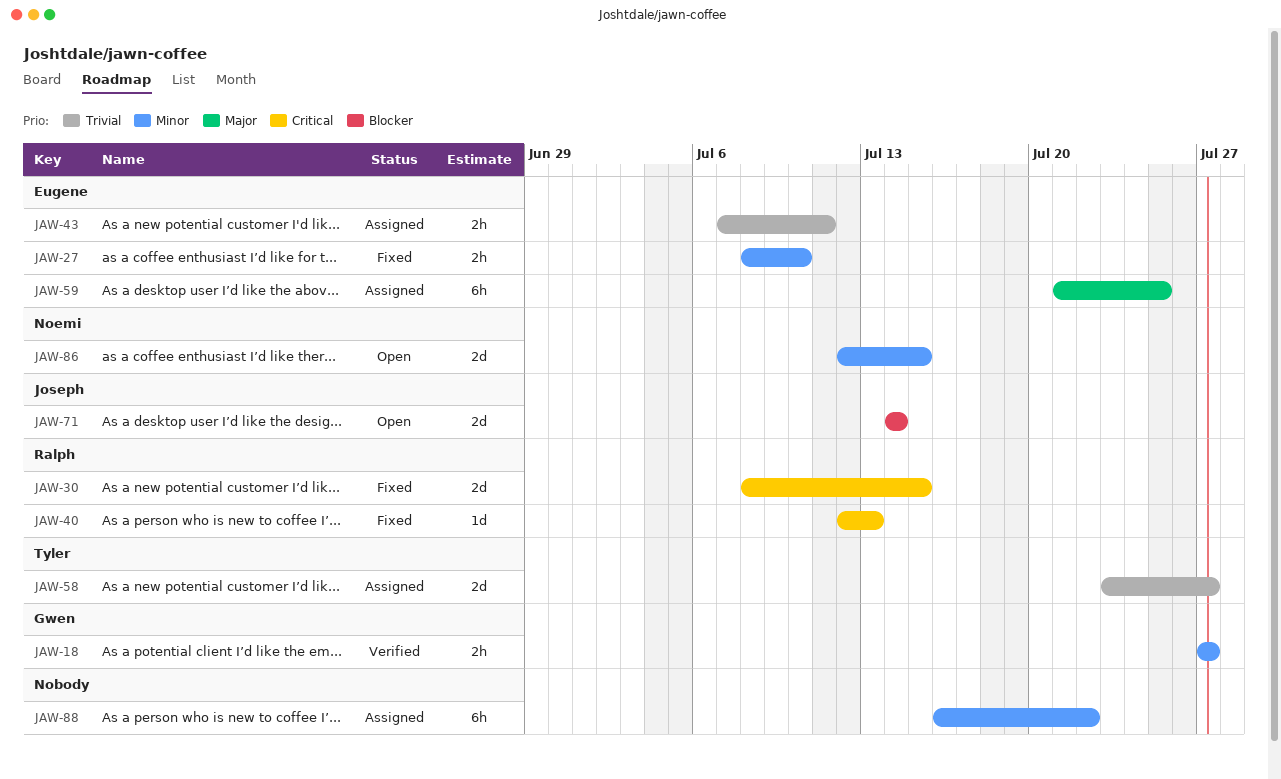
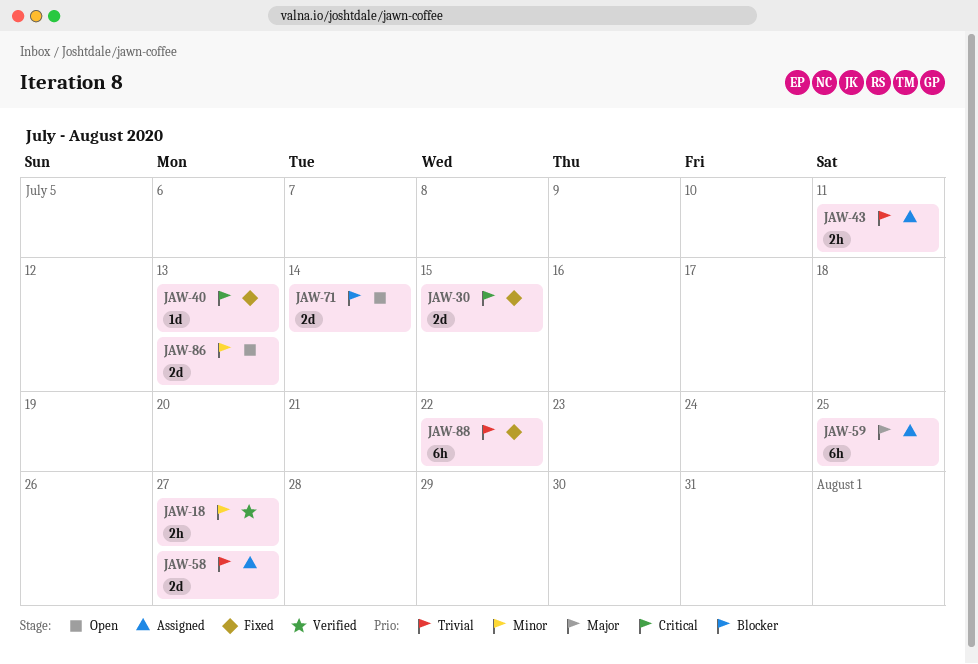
JAW-27: present -> none
JAW-86, due: Jul 15 -> Jul 13
JAW-88, status: Assigned -> Fixed
JAW-88, priority: Minor -> Trivial

